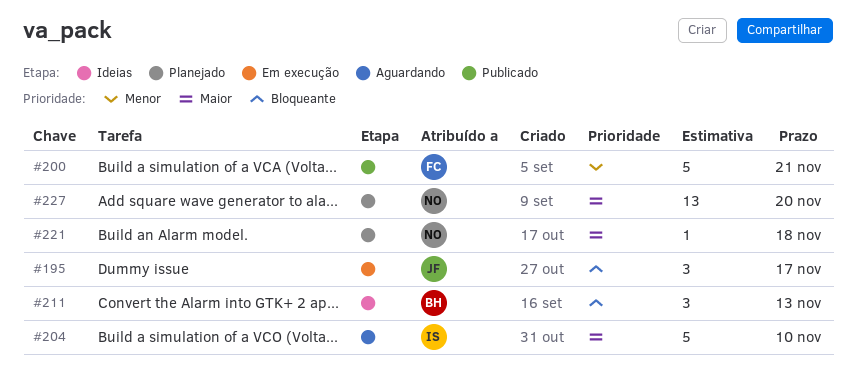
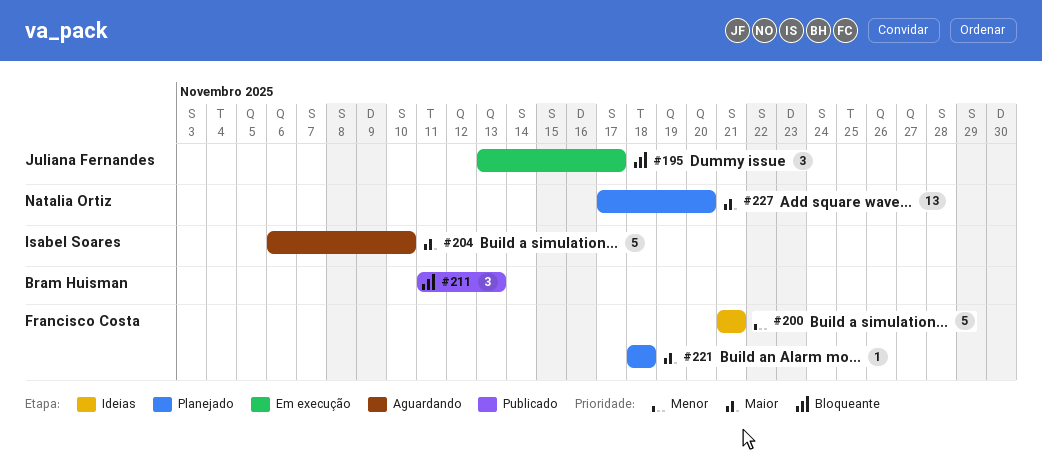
#200, status: Publicado -> Ideias
#211, status: Ideias -> Publicado
#221, owner: Natalia Ortiz -> Francisco Costa

